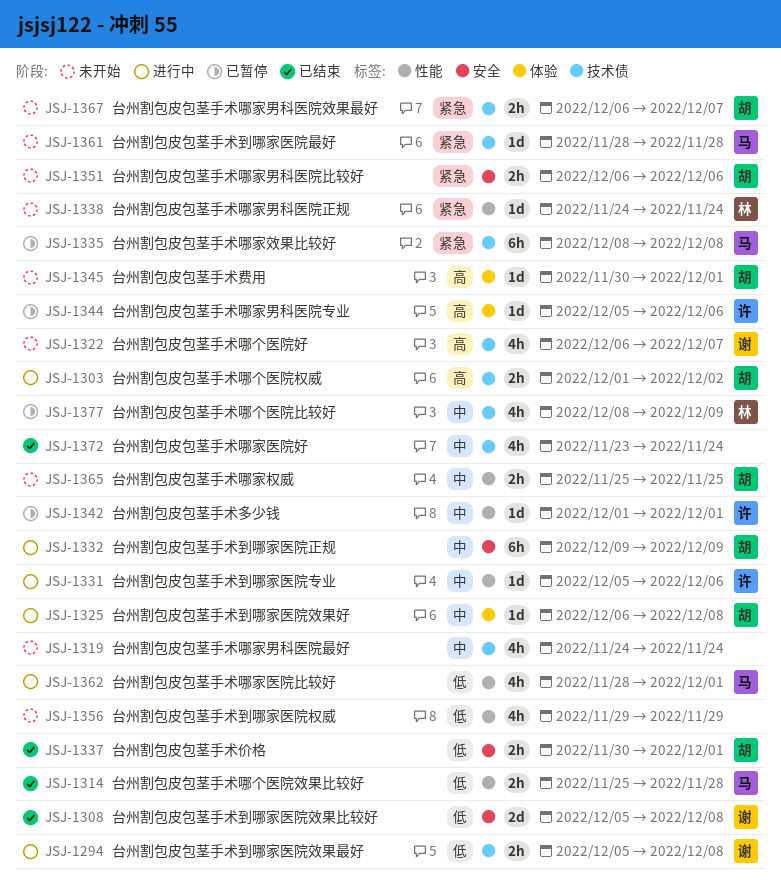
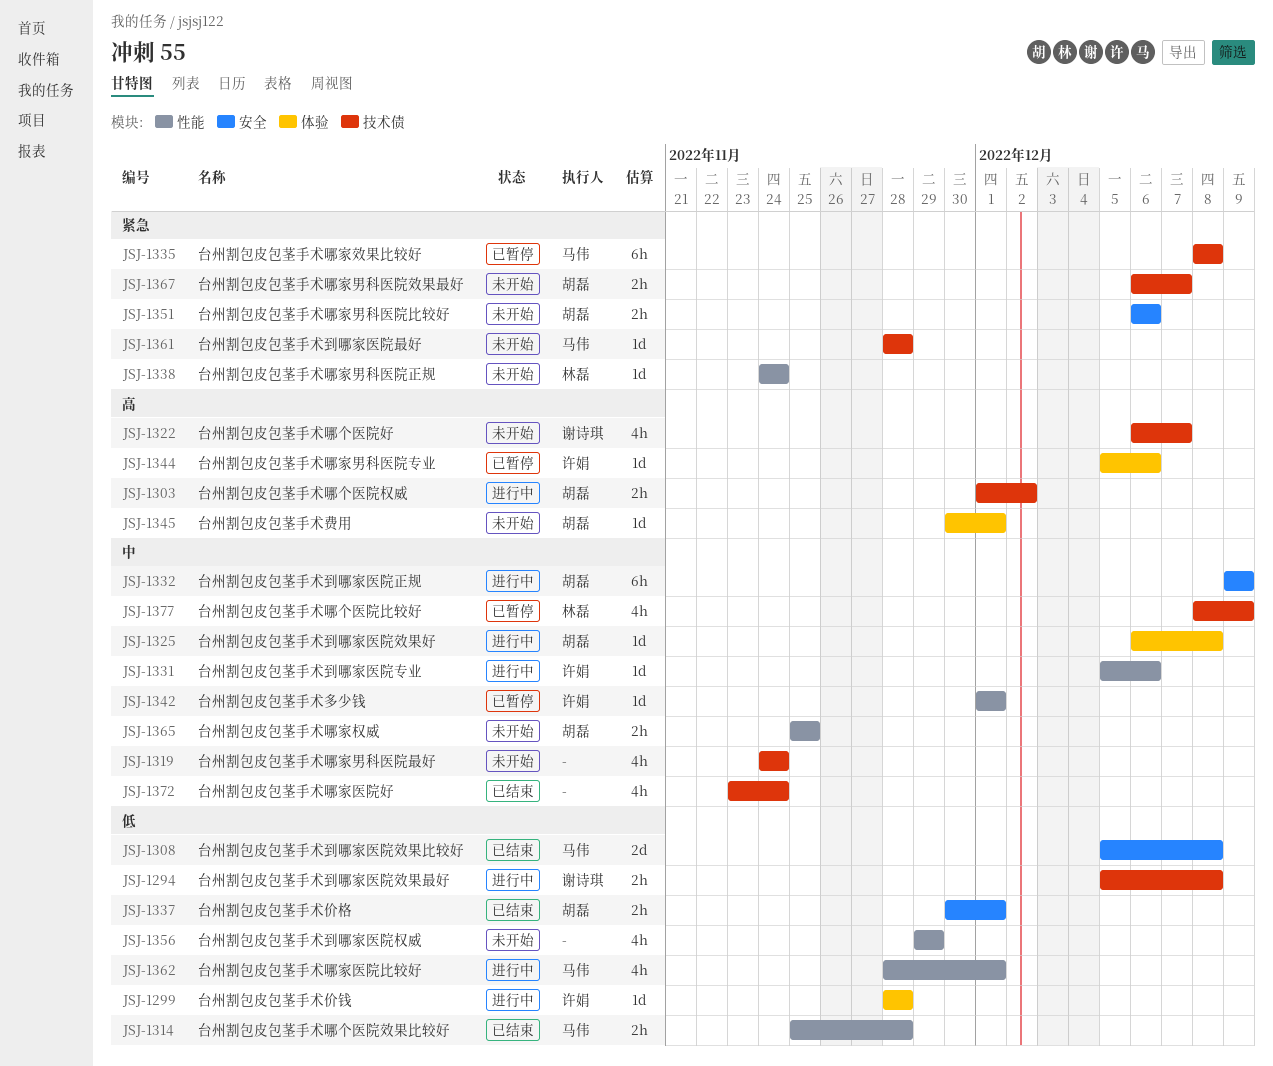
JSJ-1299: none -> present
JSJ-1308, owner: 谢诗琪 -> 马伟

